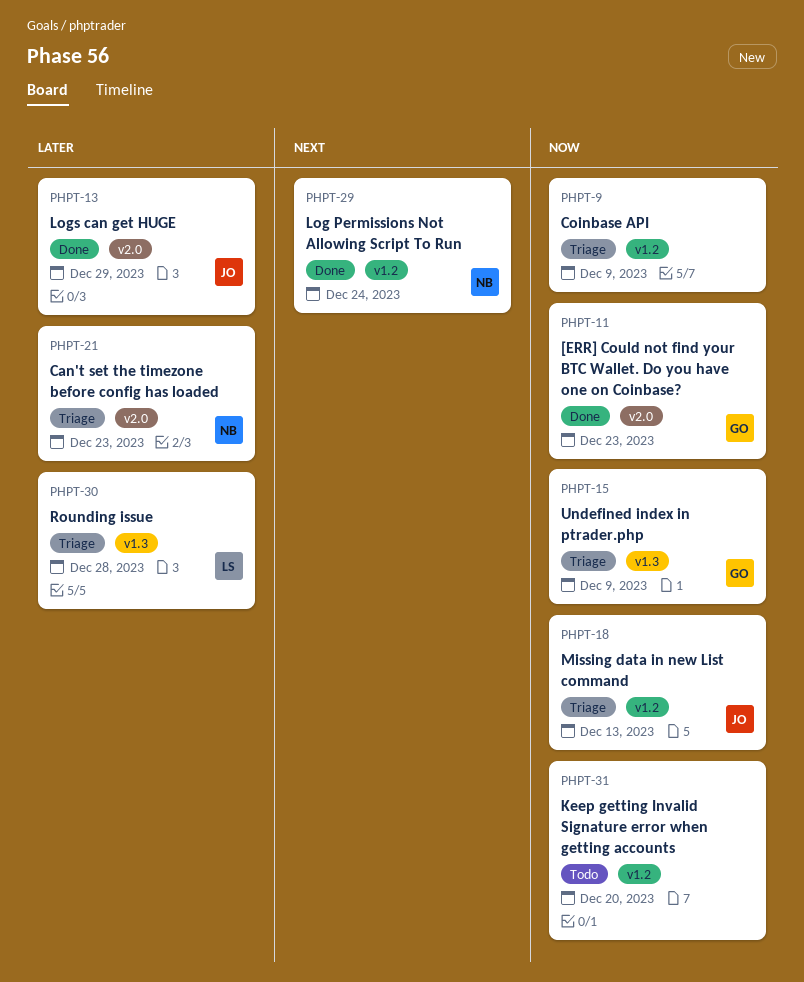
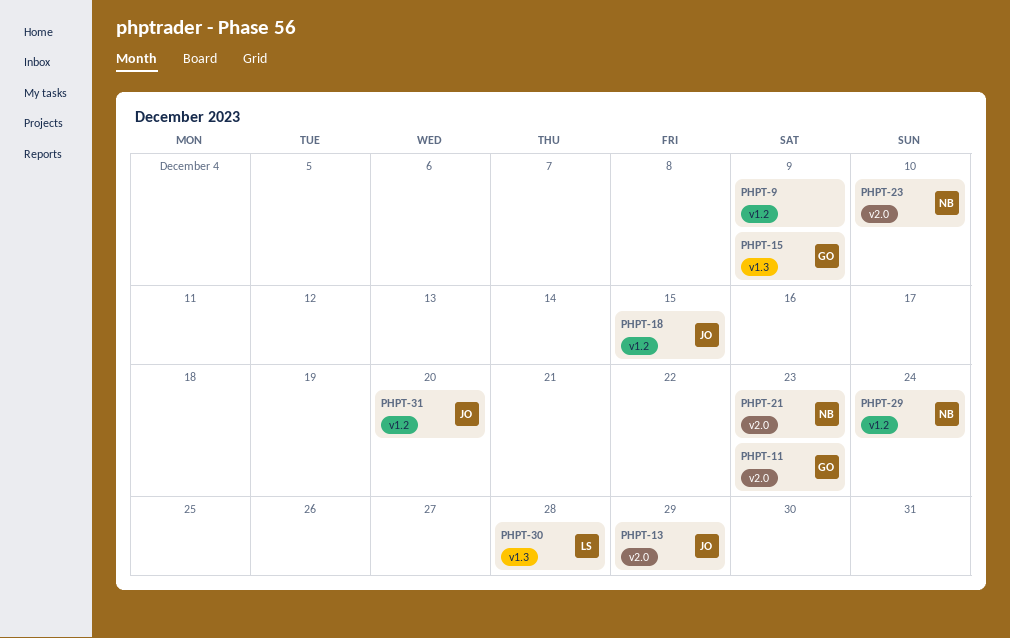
PHPT-18, due: Dec 13 -> Dec 15
PHPT-23: none -> present
PHPT-31, owner: none -> JO

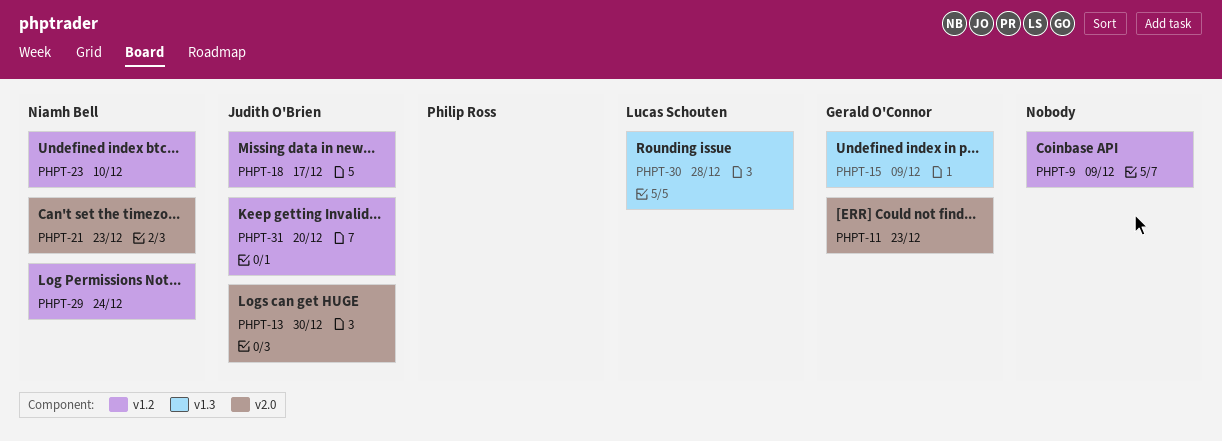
PHPT-13, due: Dec 29 -> Dec 30
PHPT-18, due: Dec 15 -> Dec 17
PHPT-23, label: v2.0 -> v1.2

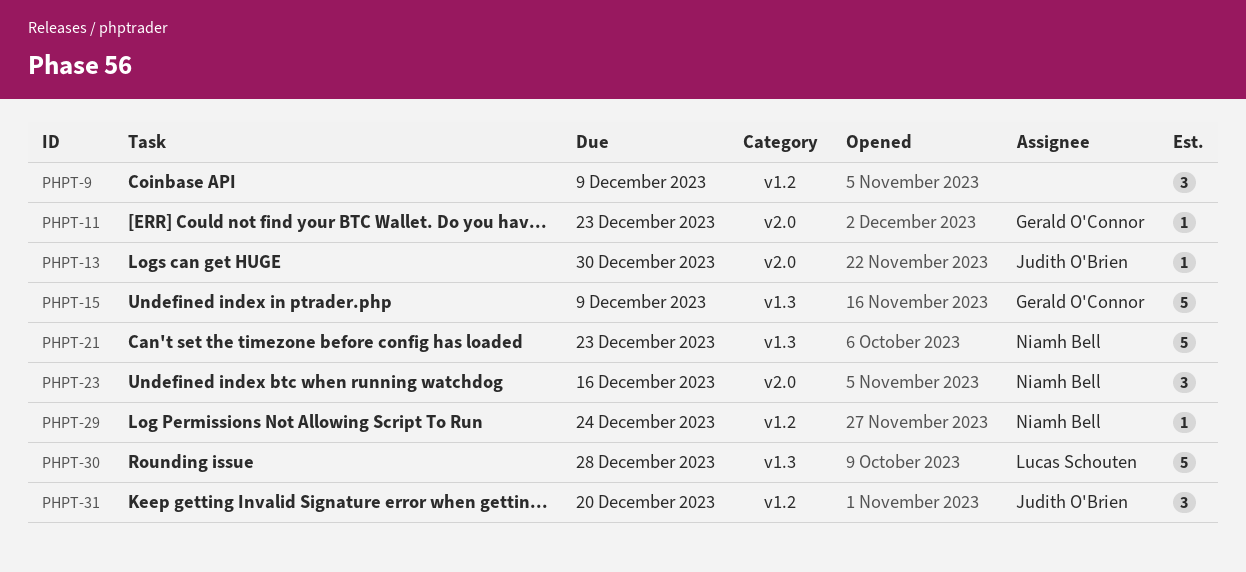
PHPT-18: present -> none
PHPT-21, label: v2.0 -> v1.3
PHPT-23, label: v1.2 -> v2.0
PHPT-23, due: Dec 10 -> Dec 16

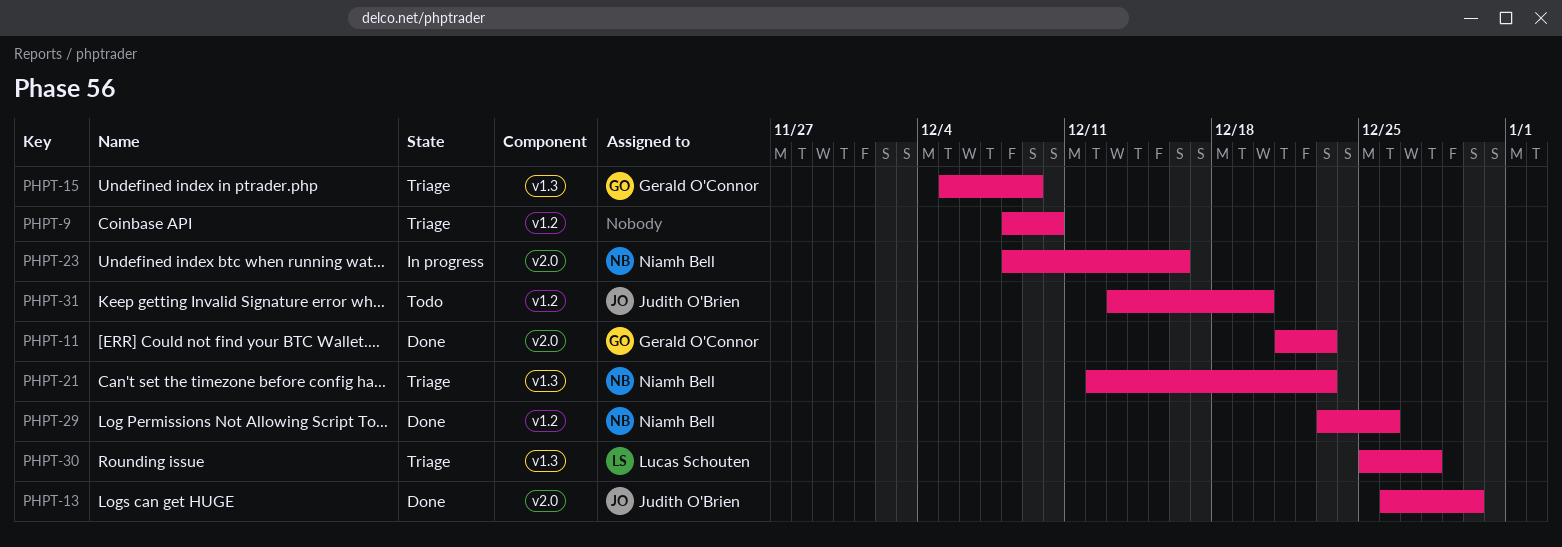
PHPT-9, due: Dec 9 -> Dec 10
PHPT-29, due: Dec 24 -> Dec 26

